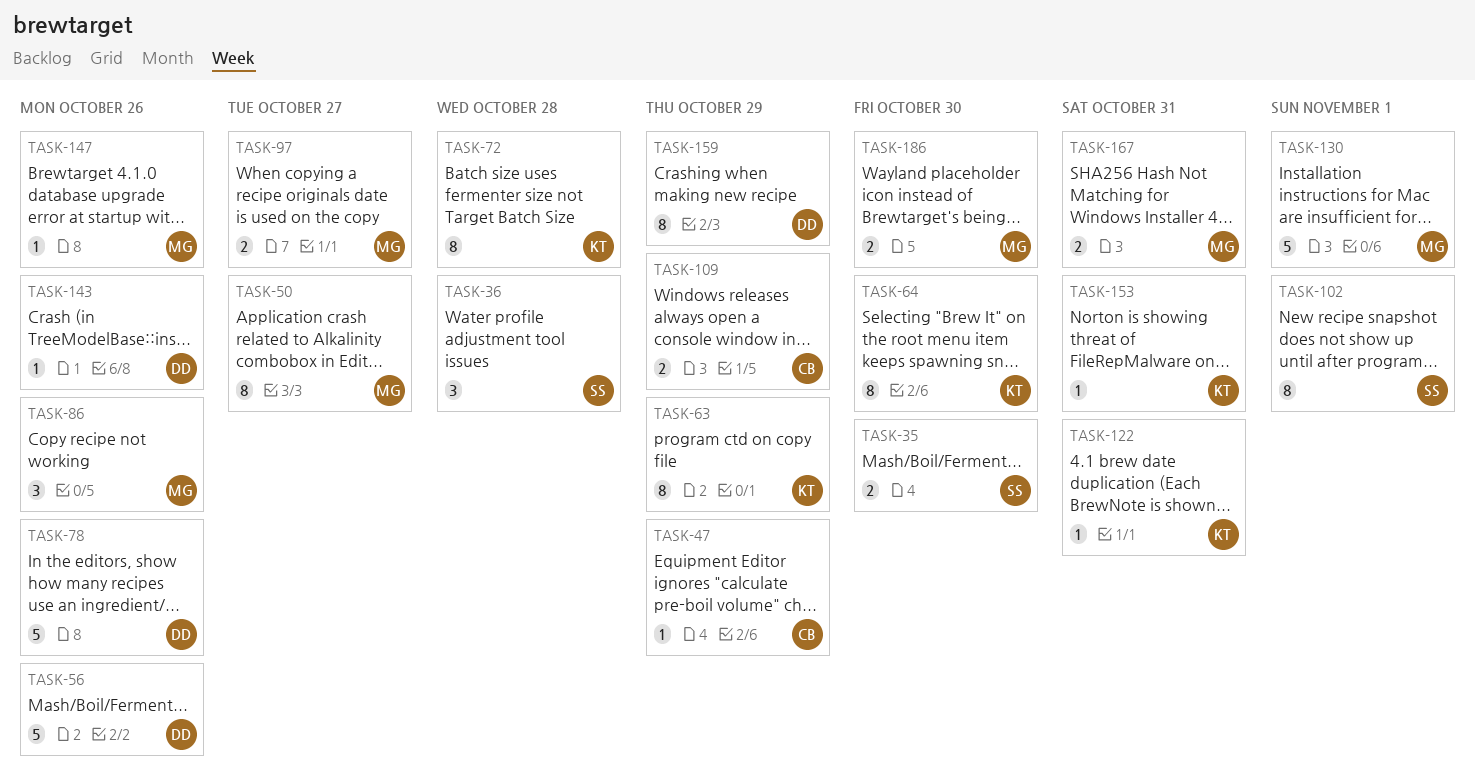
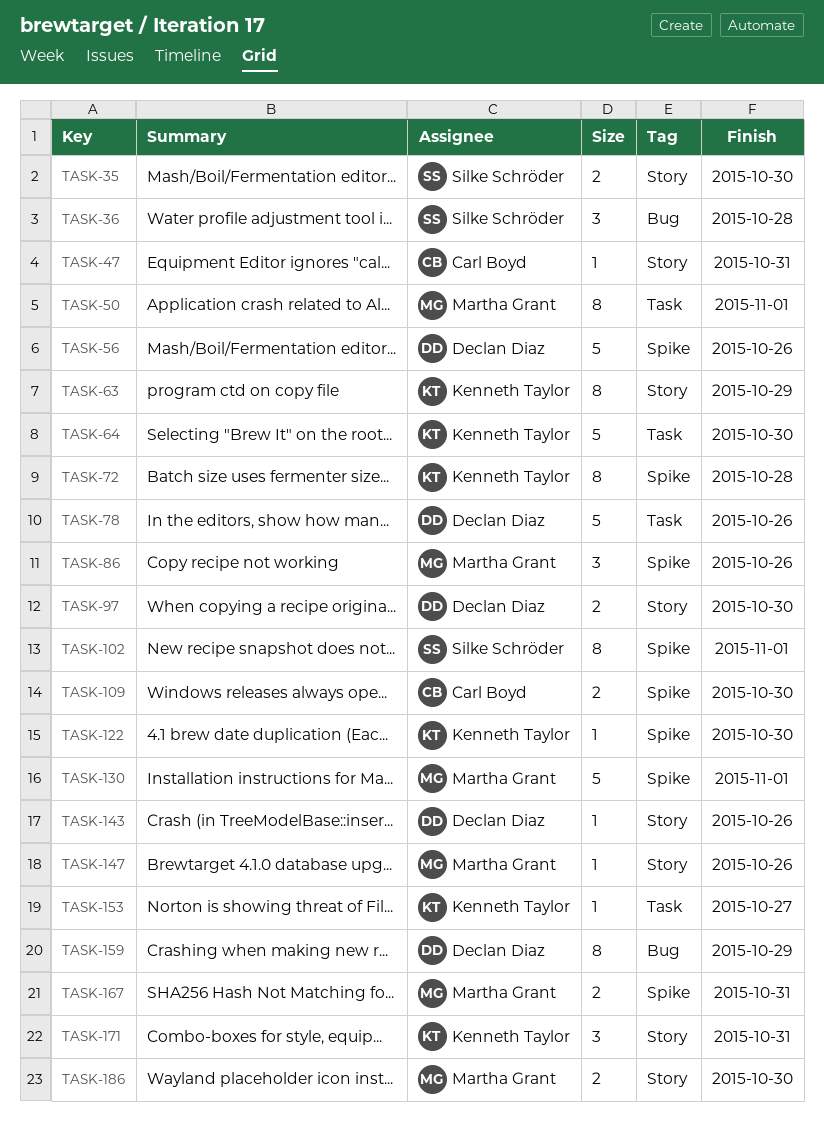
TASK-47, due: Oct 29 -> Oct 31
TASK-50, due: Oct 27 -> Nov 1
TASK-64, estimate: 8 -> 5
TASK-97, owner: Martha Grant -> Declan Diaz
TASK-97, due: Oct 27 -> Oct 30
TASK-109, due: Oct 29 -> Oct 30
TASK-122, due: Oct 31 -> Oct 30
TASK-153, due: Oct 31 -> Oct 27
TASK-171: none -> present

